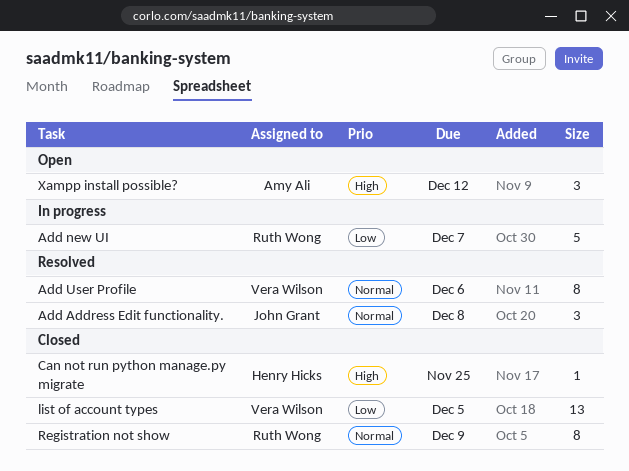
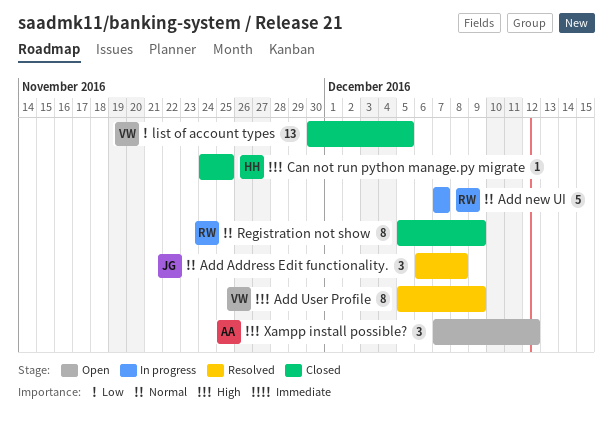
Add new UI, priority: Low -> Normal
Add User Profile, priority: Normal -> High
Add User Profile, due: Dec 6 -> Dec 9

